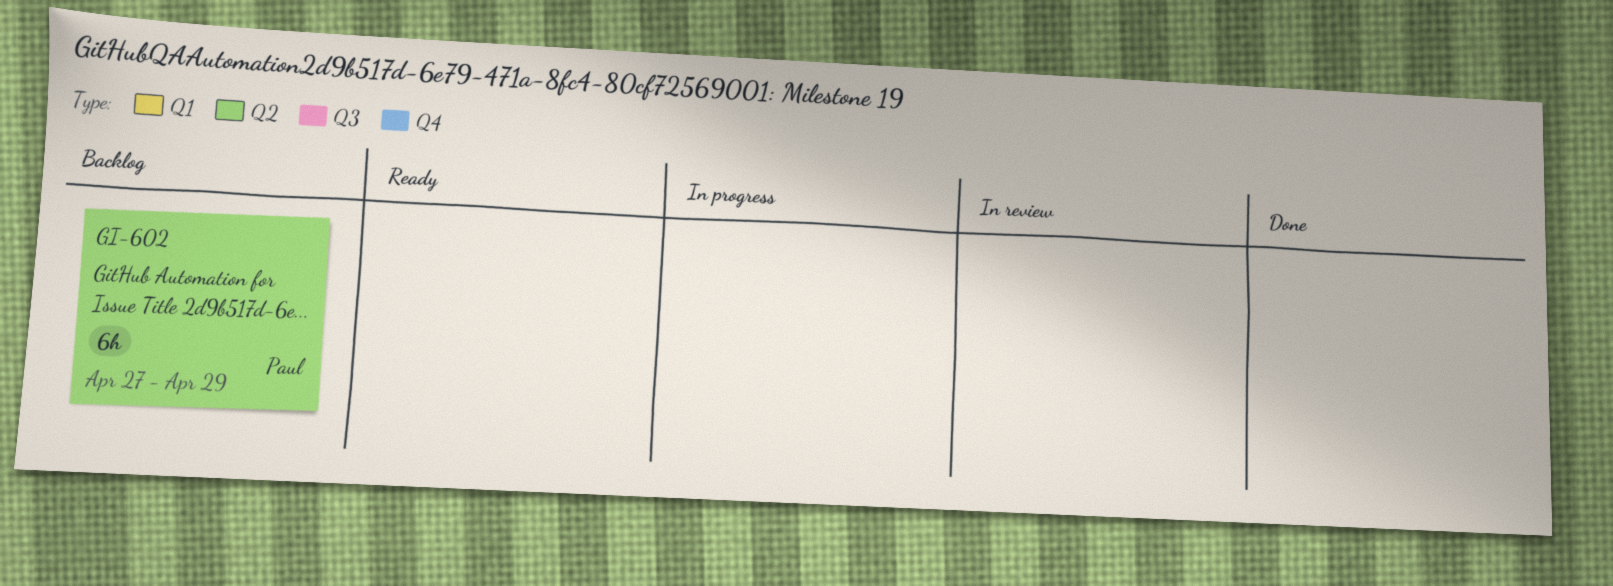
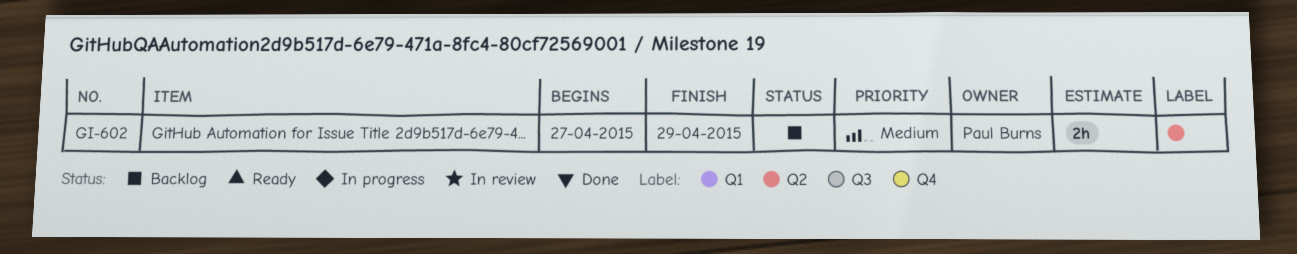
GI-602, estimate: 6h -> 2h

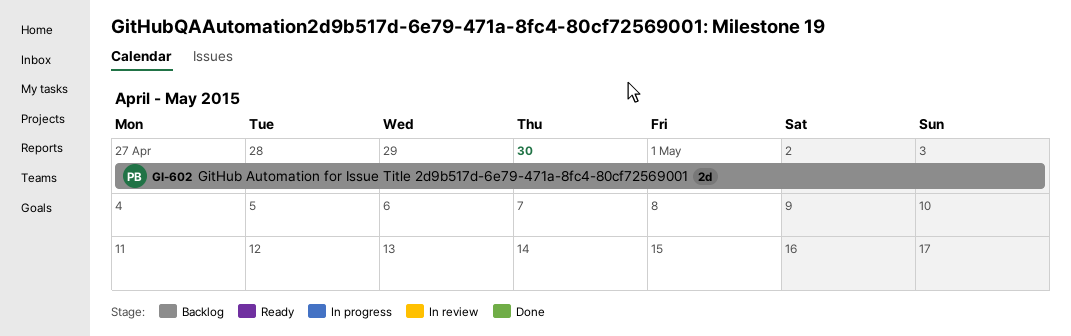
GI-602, estimate: 2h -> 2d
GI-602, due: Apr 29 -> May 3

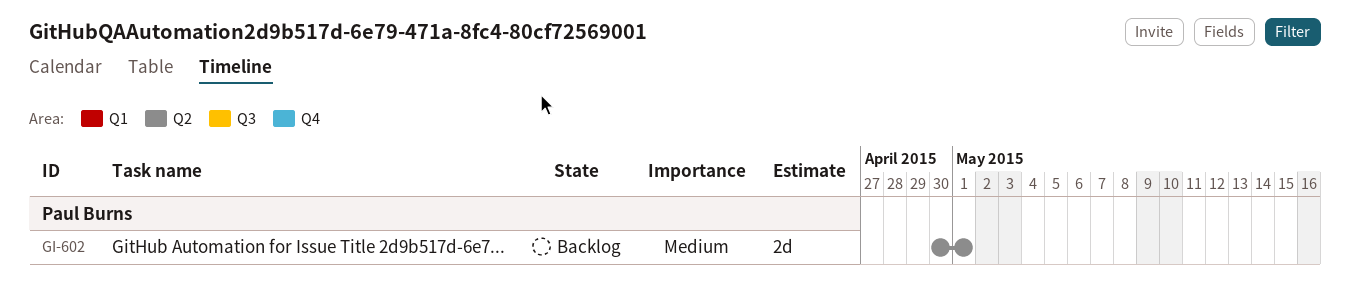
GI-602, start: Apr 27 -> Apr 30
GI-602, due: May 3 -> May 1

